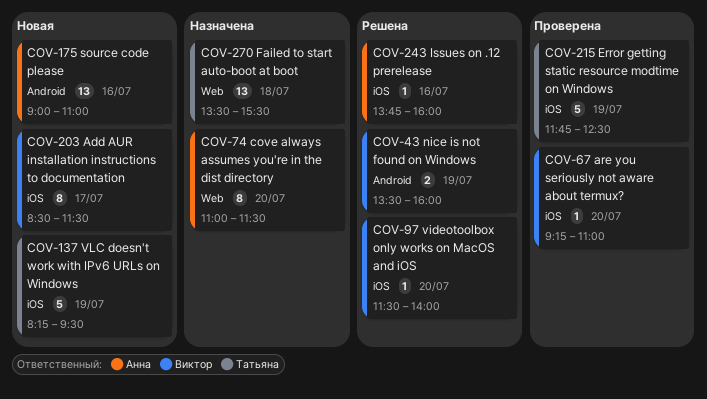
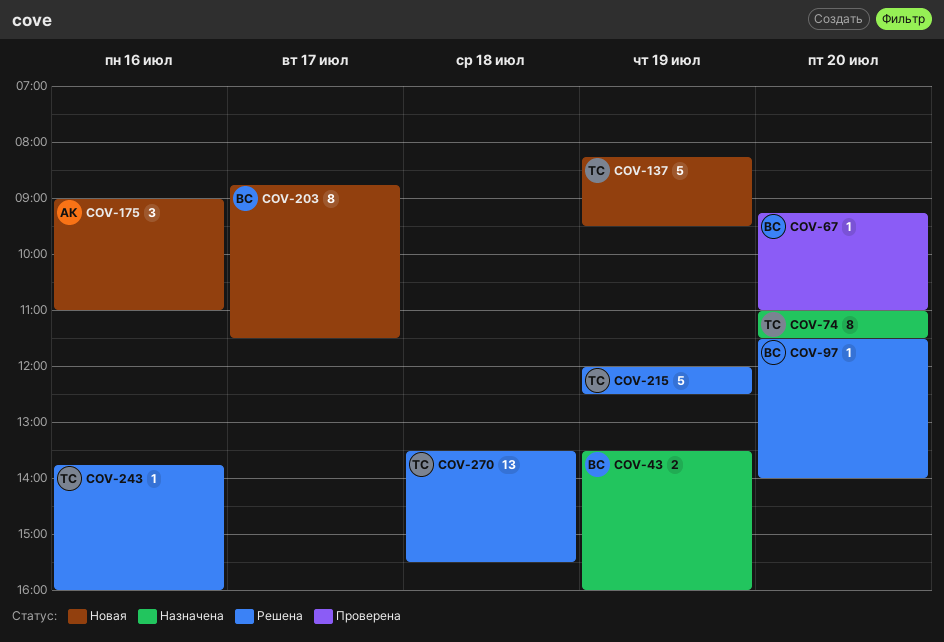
COV-43, status: Решена -> Назначена
COV-74, owner: Анна -> Татьяна
COV-175, estimate: 13 -> 3
COV-203, begins: 08:30 -> 08:45
COV-215, status: Проверена -> Решена
COV-215, begins: 11:45 -> 12:00
COV-243, owner: Анна -> Татьяна
COV-270, status: Назначена -> Решена

